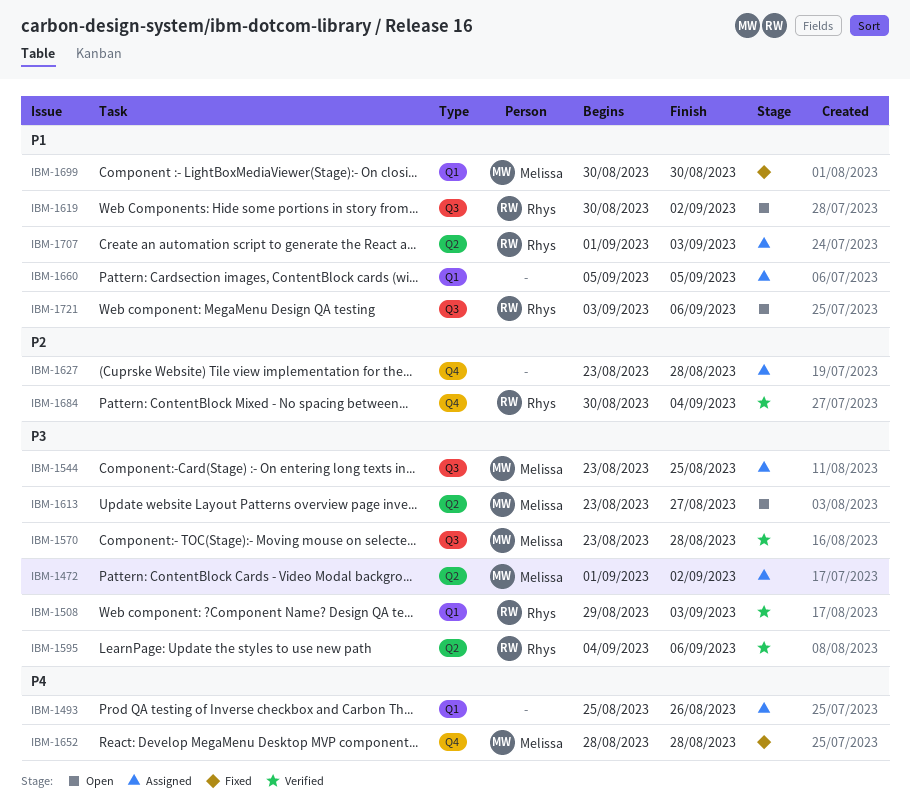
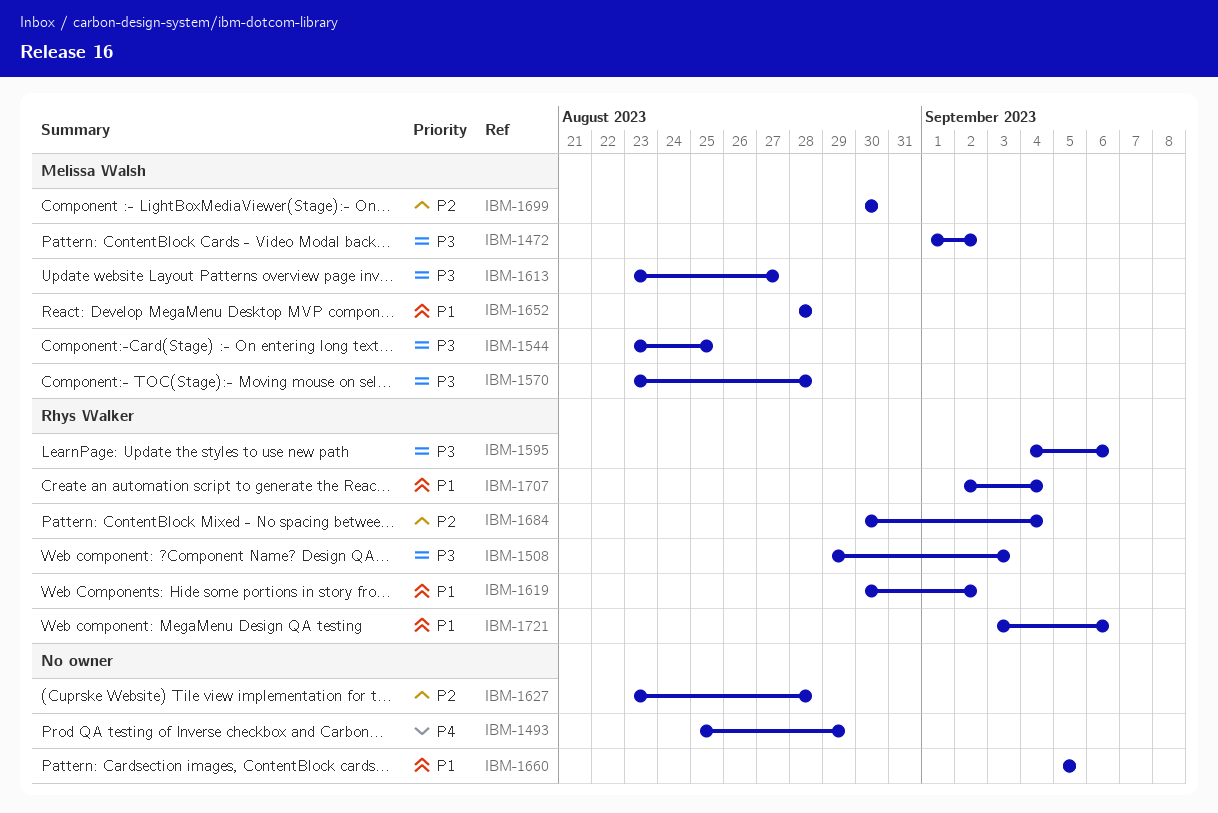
IBM-1493, due: Aug 26 -> Aug 29
IBM-1652, priority: P4 -> P1
IBM-1699, priority: P1 -> P2
IBM-1707, start: Sep 1 -> Sep 2
IBM-1707, due: Sep 3 -> Sep 4

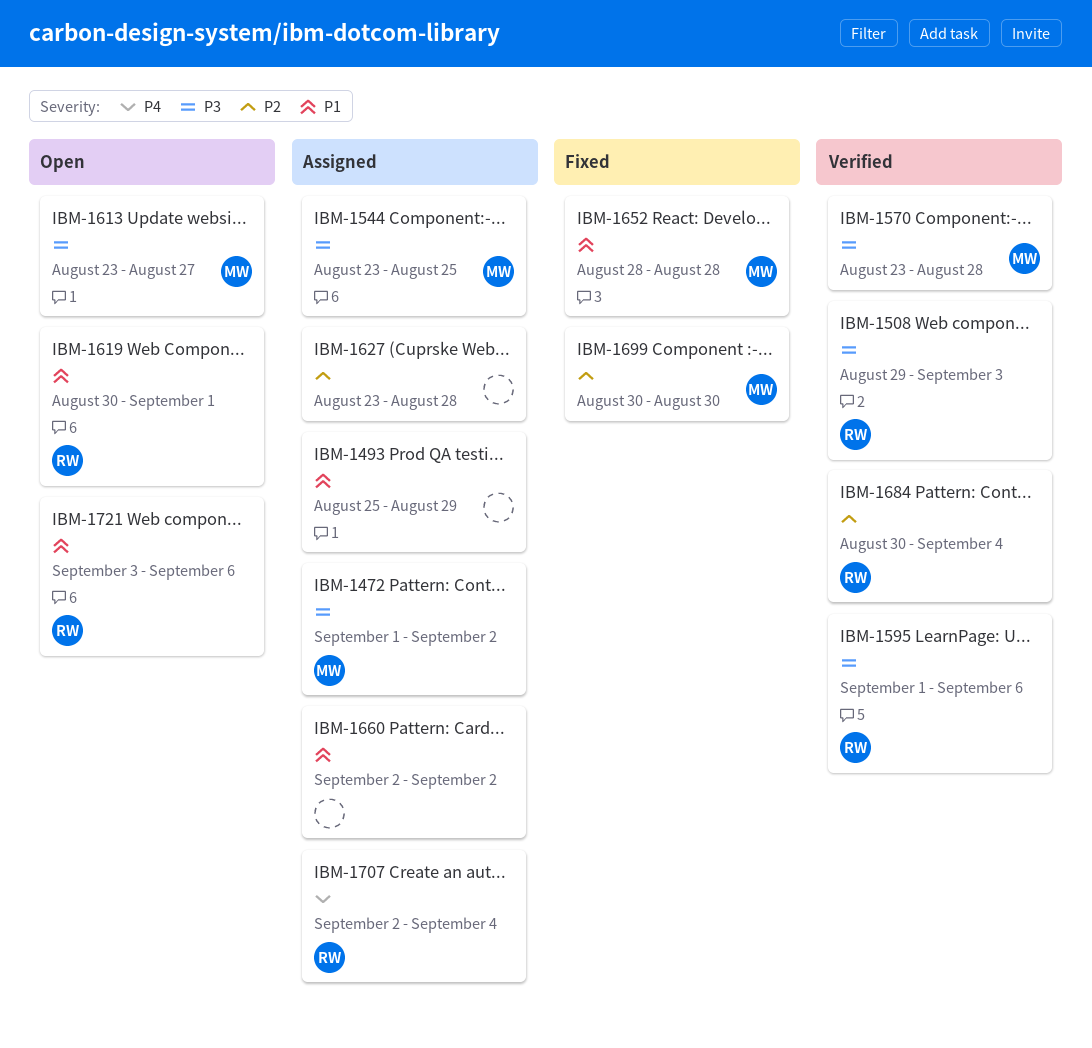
IBM-1493, priority: P4 -> P1
IBM-1595, start: Sep 4 -> Sep 1
IBM-1619, due: Sep 2 -> Sep 1
IBM-1660, start: Sep 5 -> Sep 2
IBM-1660, due: Sep 5 -> Sep 2
IBM-1707, priority: P1 -> P4

